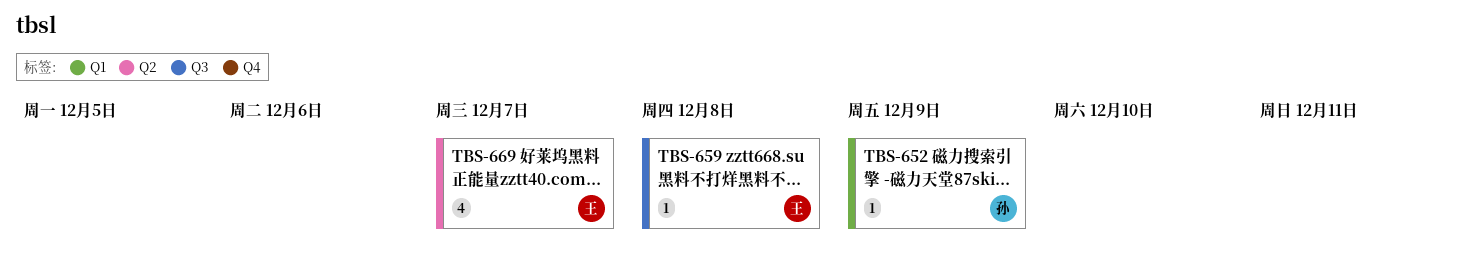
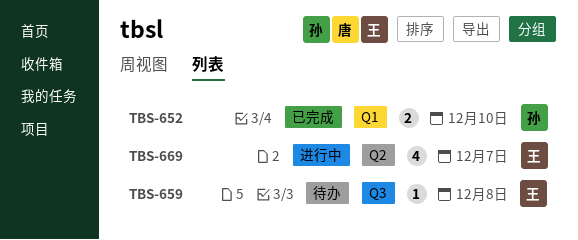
TBS-652, estimate: 1 -> 2
TBS-652, due: Dec 9 -> Dec 10

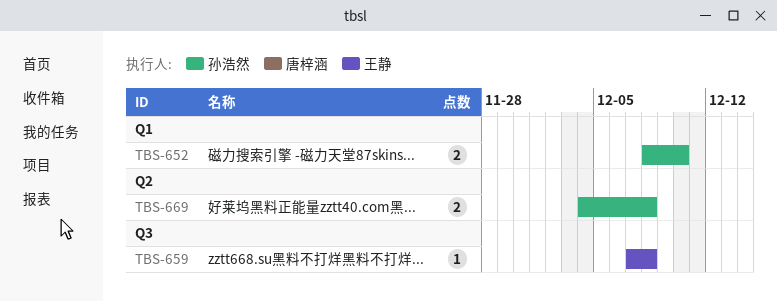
TBS-669, owner: 王静 -> 孙浩然
TBS-669, estimate: 4 -> 2
TBS-669, due: Dec 7 -> Dec 8

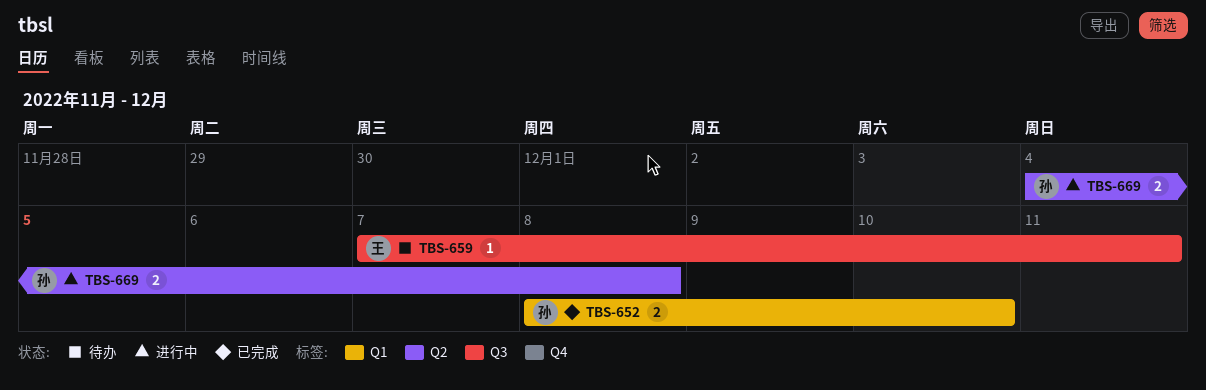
TBS-659, due: Dec 8 -> Dec 11

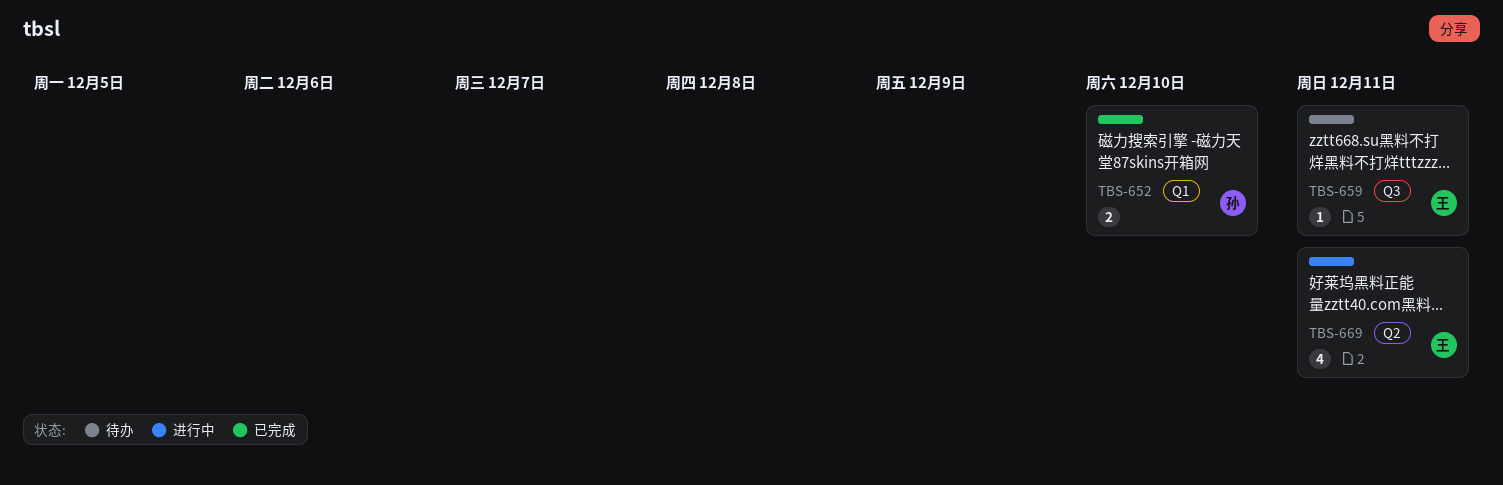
TBS-669, owner: 孙 -> 王
TBS-669, estimate: 2 -> 4
TBS-669, due: Dec 8 -> Dec 11

